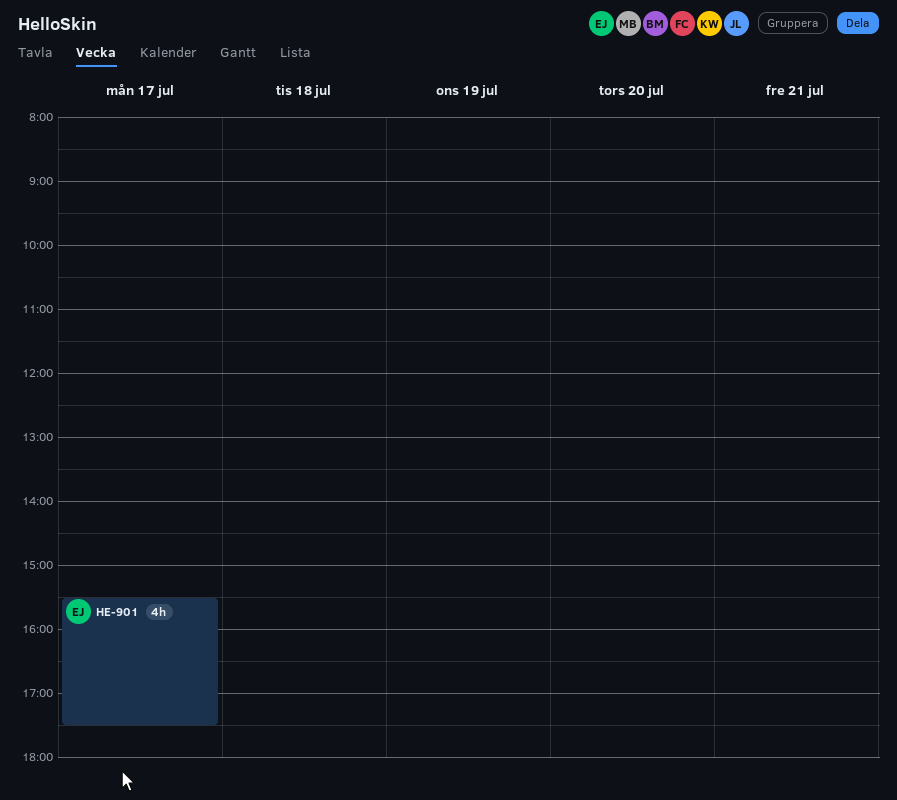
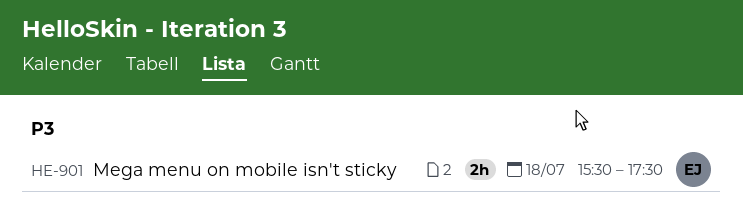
HE-901, estimate: 4h -> 2h
HE-901, day: Jul 17 -> Jul 18

